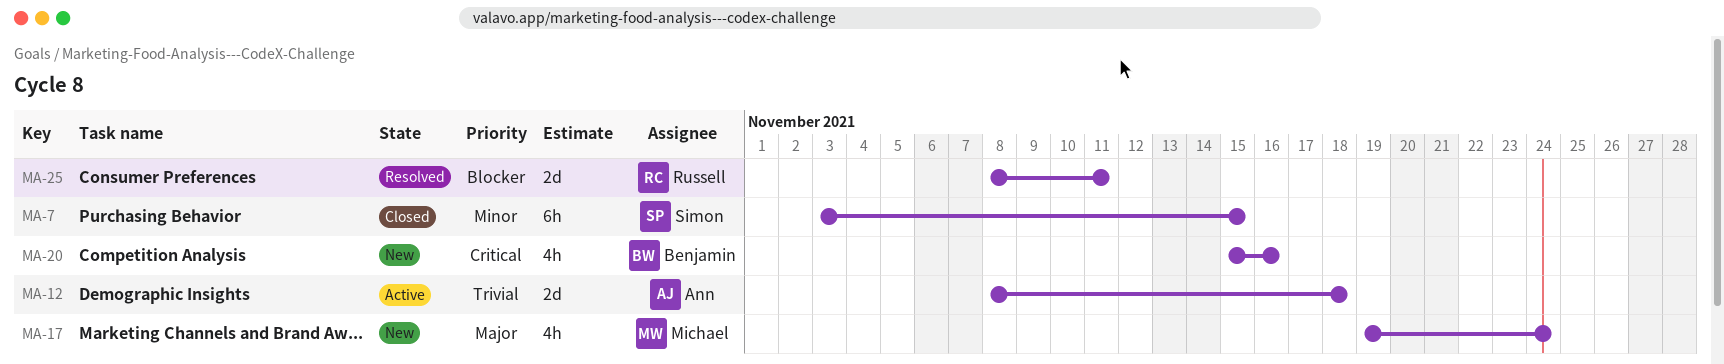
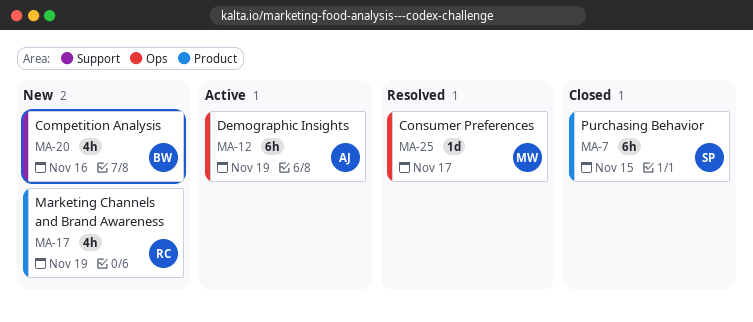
MA-12, estimate: 2d -> 6h
MA-12, due: Nov 18 -> Nov 19
MA-17, owner: Michael -> Russell
MA-17, due: Nov 24 -> Nov 19
MA-25, owner: Russell -> Michael
MA-25, estimate: 2d -> 1d
MA-25, due: Nov 11 -> Nov 17

